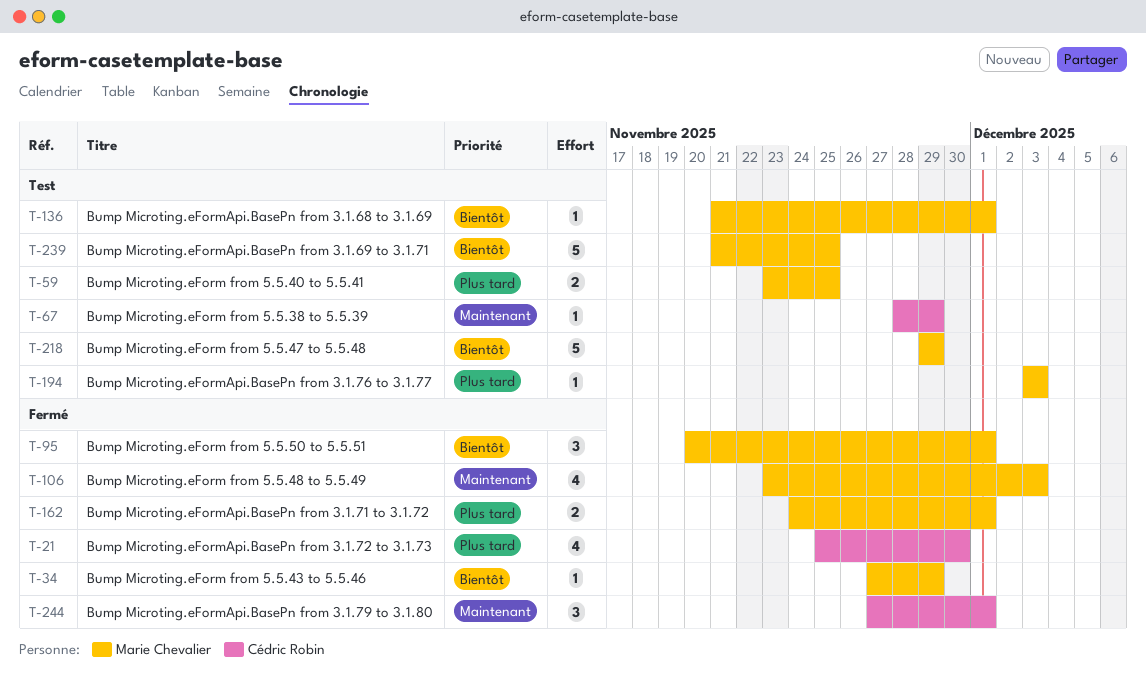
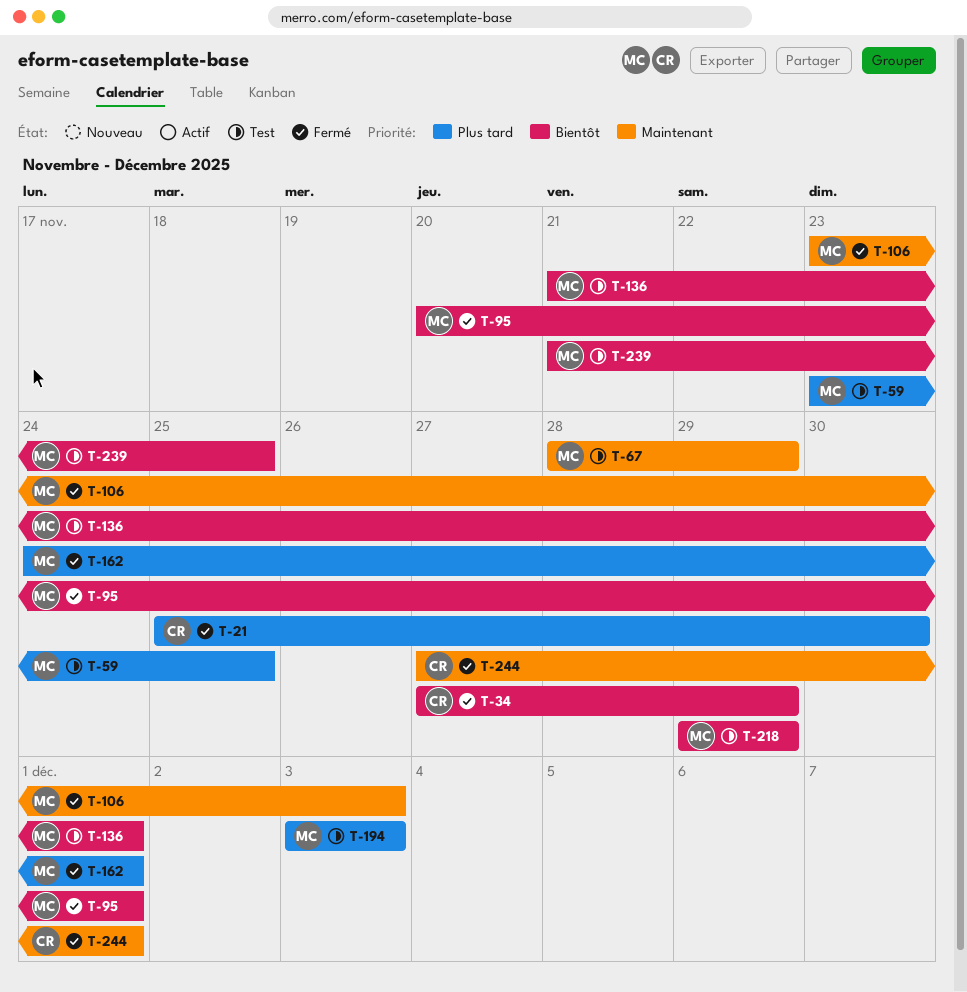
T-34, owner: Marie Chevalier -> Cédric Robin
T-67, owner: Cédric Robin -> Marie Chevalier

